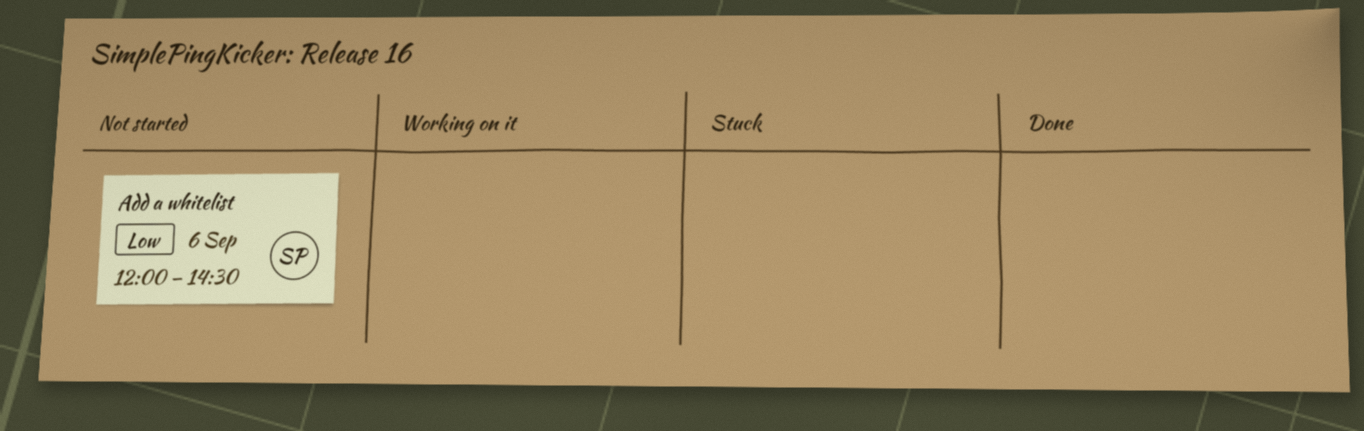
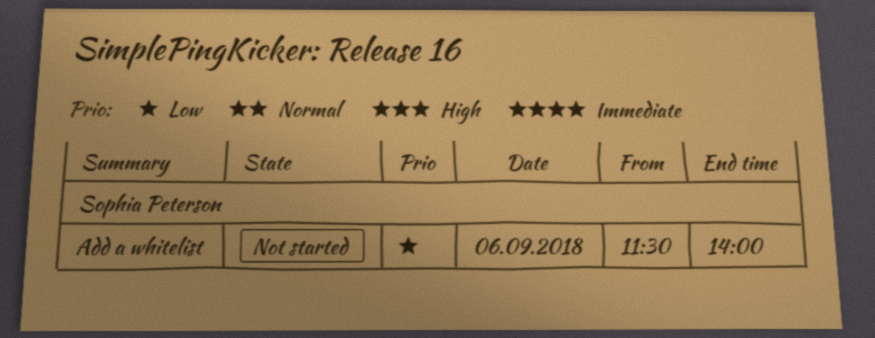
Add a whitelist, begins: 12:00 -> 11:30
Add a whitelist, ends: 14:30 -> 14:00

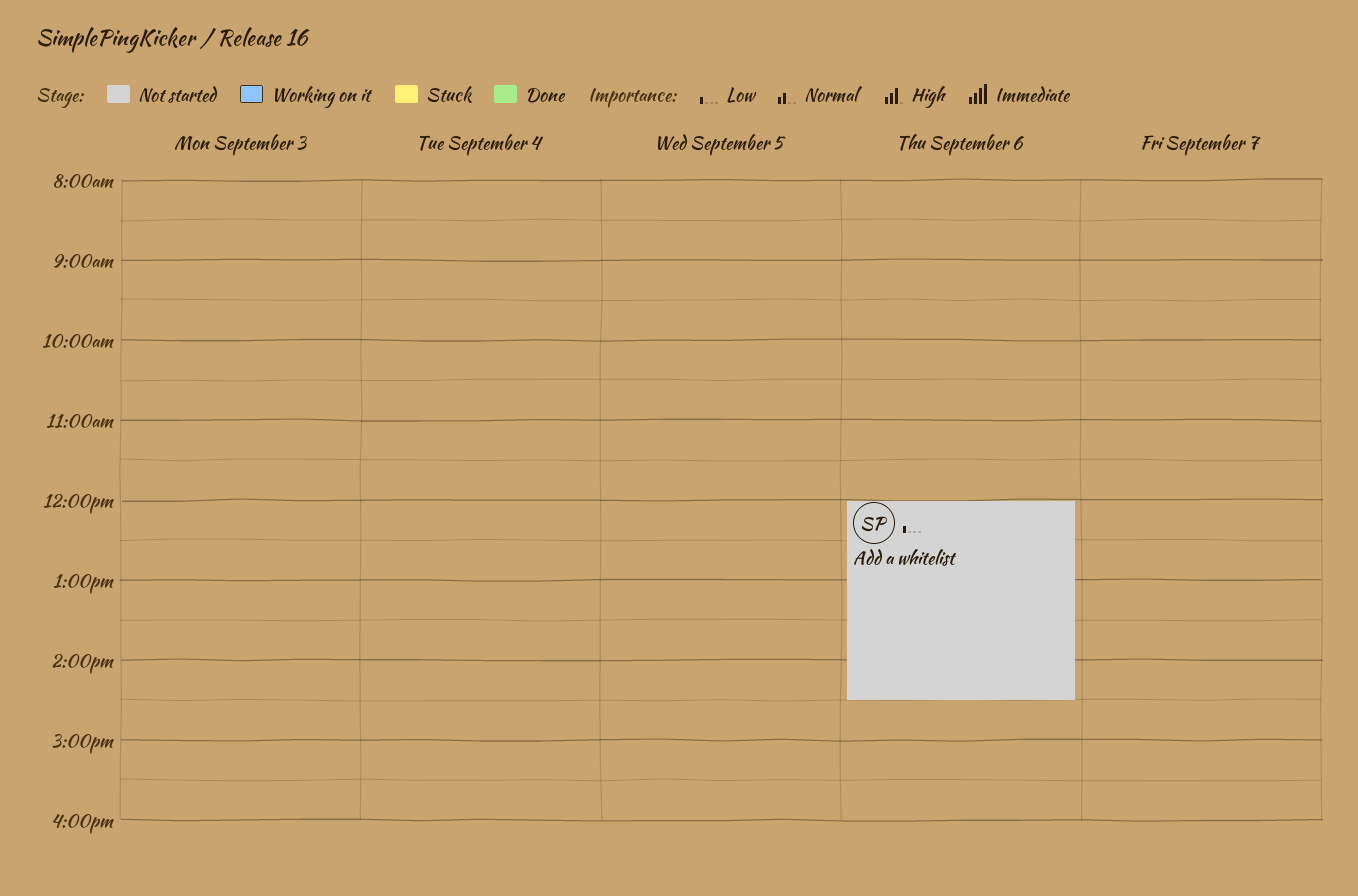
Add a whitelist, begins: 11:30 -> 12:00
Add a whitelist, ends: 14:00 -> 14:30

